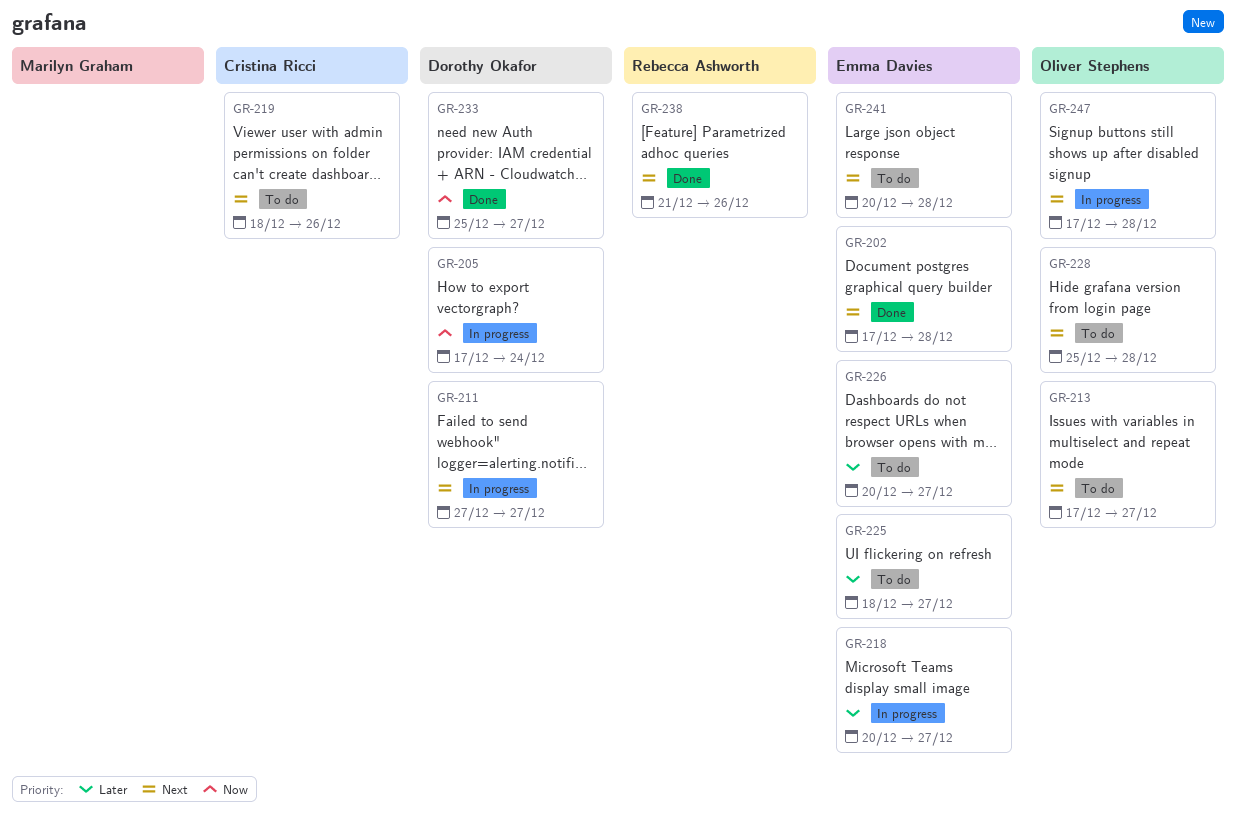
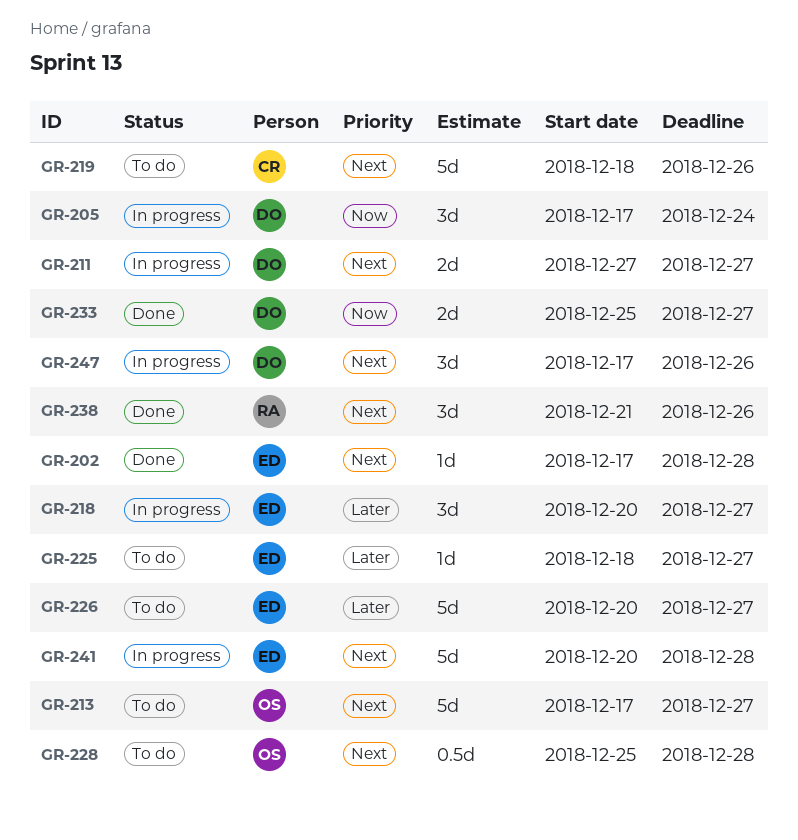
GR-241, status: To do -> In progress
GR-247, owner: Oliver Stephens -> Dorothy Okafor
GR-247, due: Dec 28 -> Dec 26

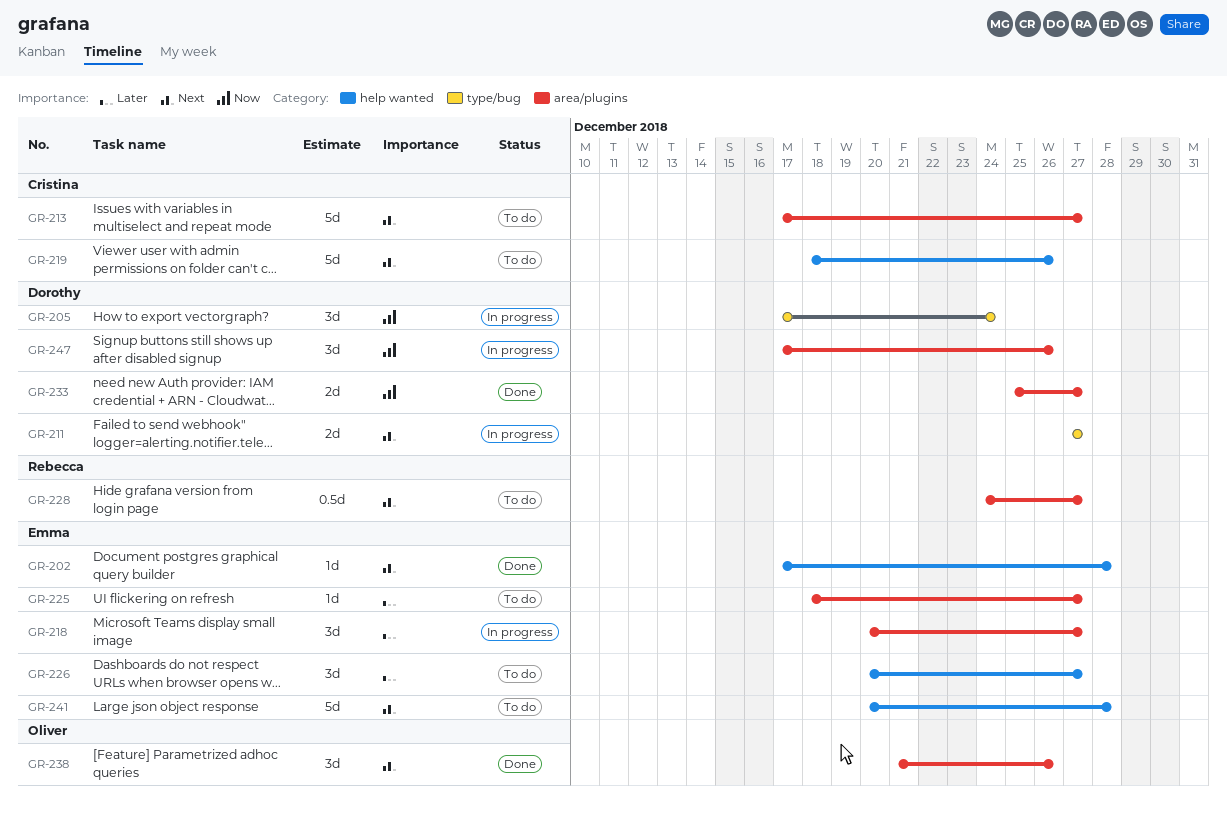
GR-213, owner: Oliver -> Cristina
GR-226, estimate: 5d -> 3d
GR-228, owner: Oliver -> Rebecca
GR-228, start: Dec 25 -> Dec 24
GR-228, due: Dec 28 -> Dec 27
GR-238, owner: Rebecca -> Oliver
GR-241, status: In progress -> To do
GR-247, priority: Next -> Now

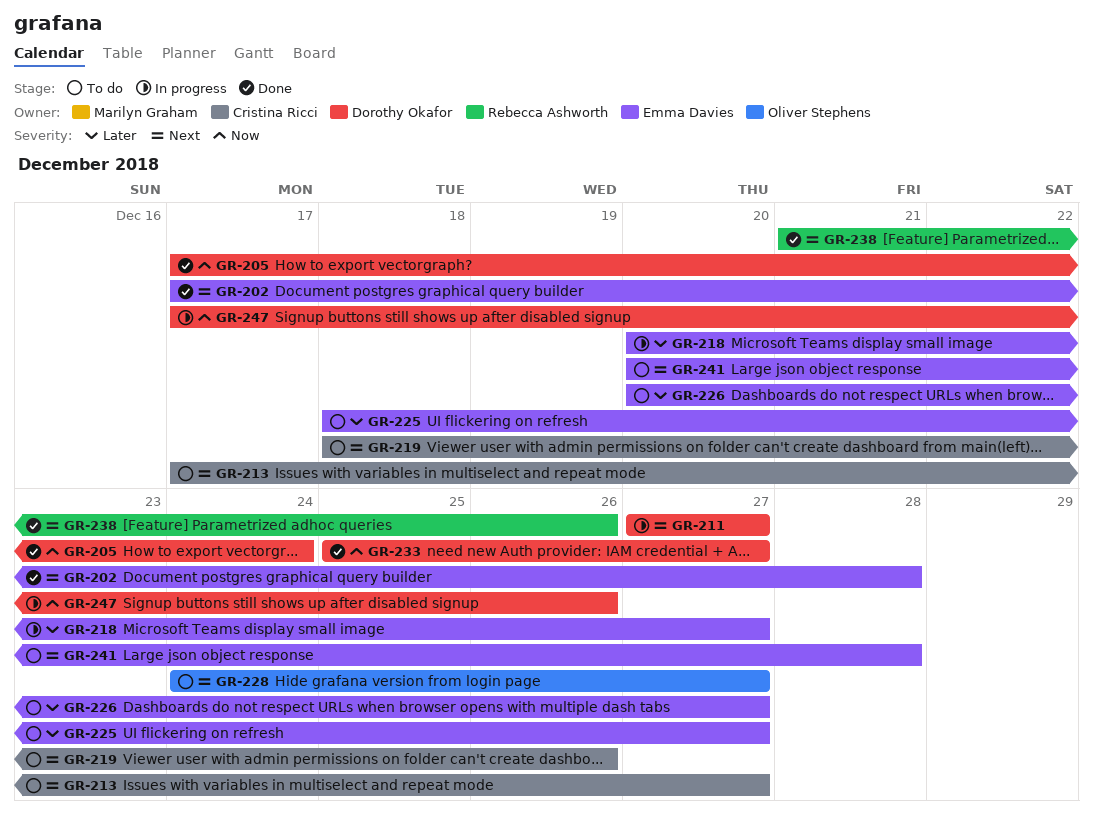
GR-205, status: In progress -> Done
GR-228, owner: Rebecca Ashworth -> Oliver Stephens
GR-238, owner: Oliver Stephens -> Rebecca Ashworth

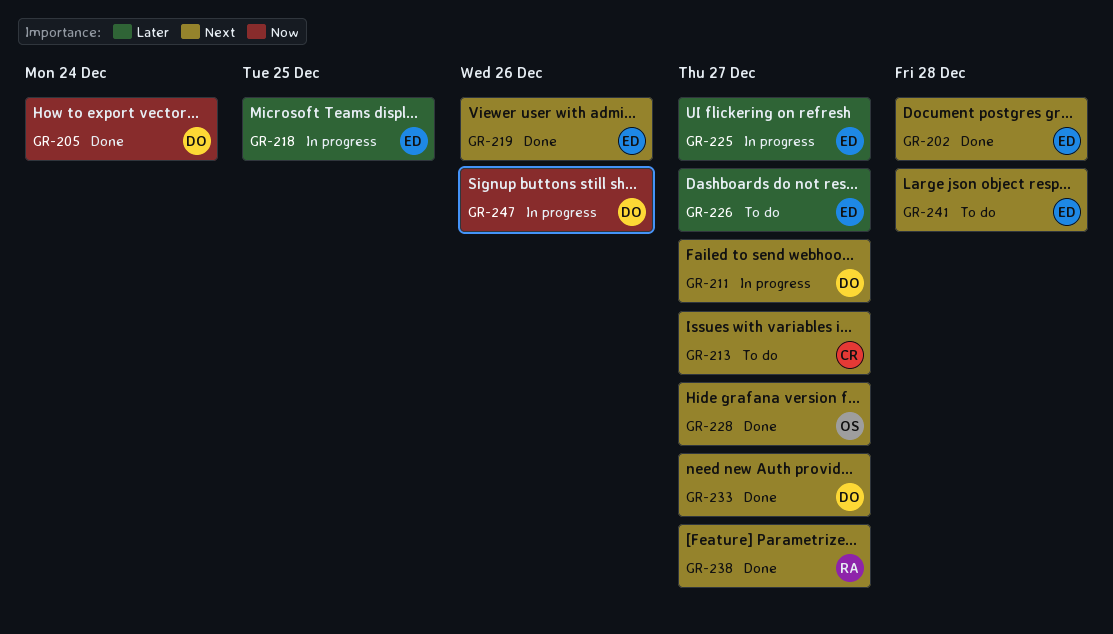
GR-218, due: Dec 27 -> Dec 25
GR-219, status: To do -> Done
GR-219, owner: Cristina Ricci -> Emma Davies
GR-225, status: To do -> In progress
GR-228, status: To do -> Done
GR-233, priority: Now -> Next
GR-238, due: Dec 26 -> Dec 27

